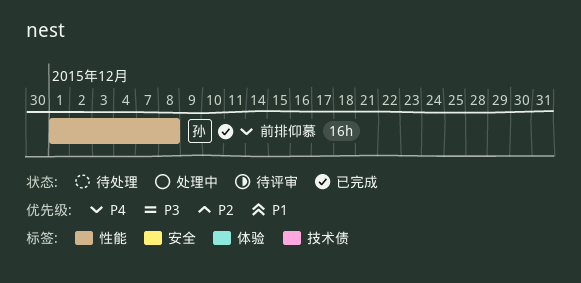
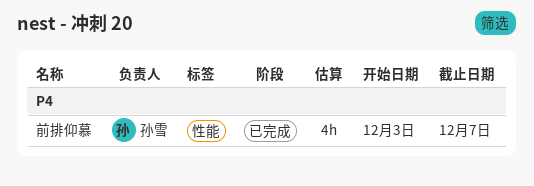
前排仰慕, estimate: 16h -> 4h
前排仰慕, start: Dec 1 -> Dec 3
前排仰慕, due: Dec 8 -> Dec 7

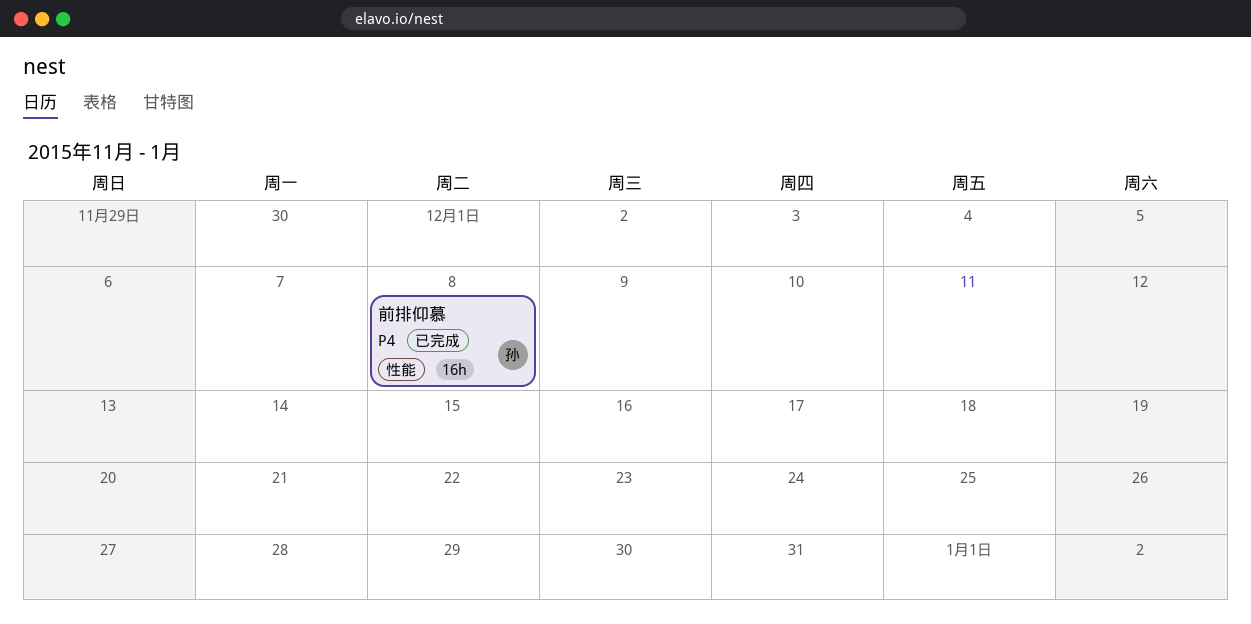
前排仰慕, estimate: 4h -> 16h
前排仰慕, due: Dec 7 -> Dec 8

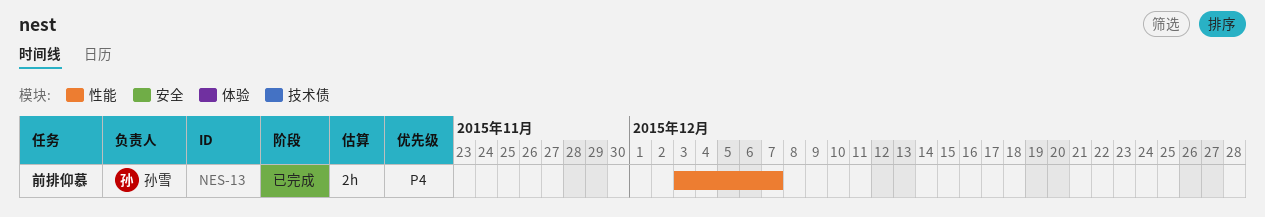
前排仰慕, estimate: 16h -> 2h
前排仰慕, due: Dec 8 -> Dec 7

